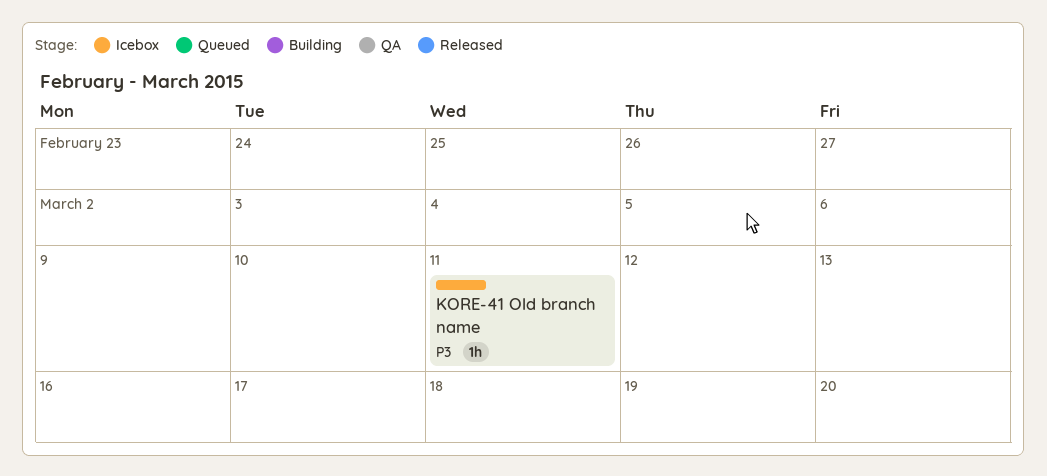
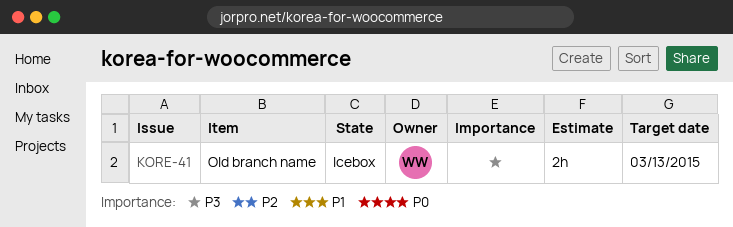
KORE-41, estimate: 1h -> 2h
KORE-41, due: Mar 11 -> Mar 13

